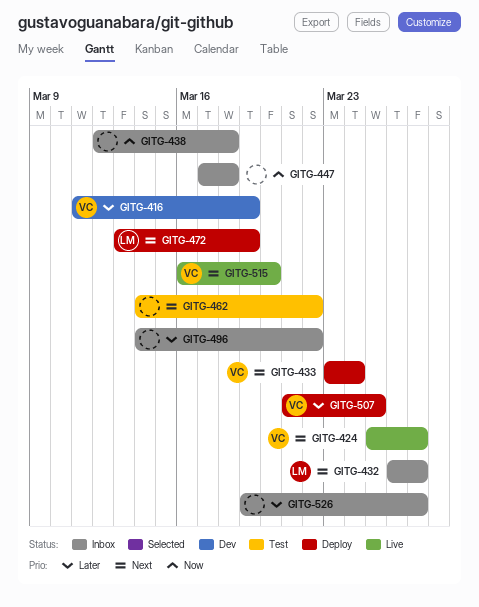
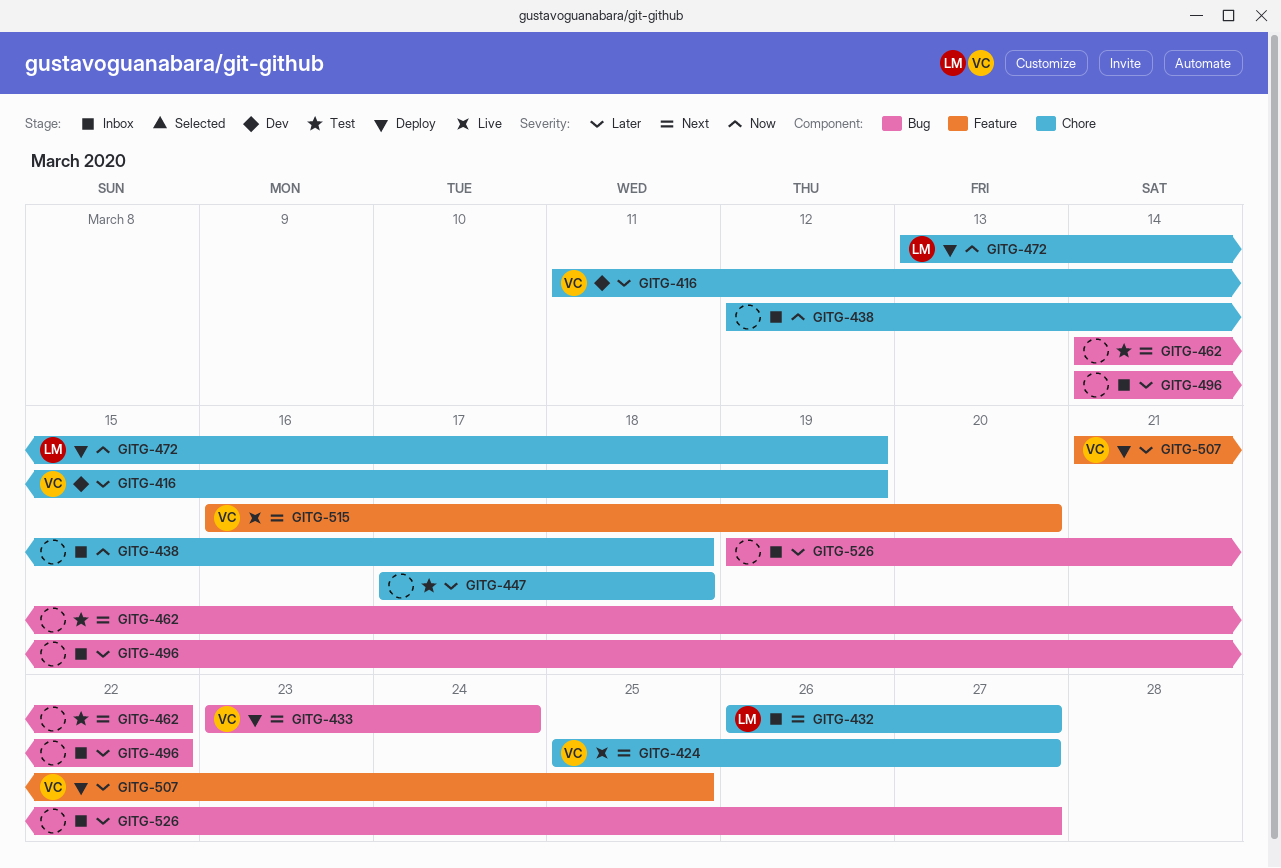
GITG-447, status: Inbox -> Test
GITG-447, priority: Now -> Later
GITG-472, priority: Next -> Now

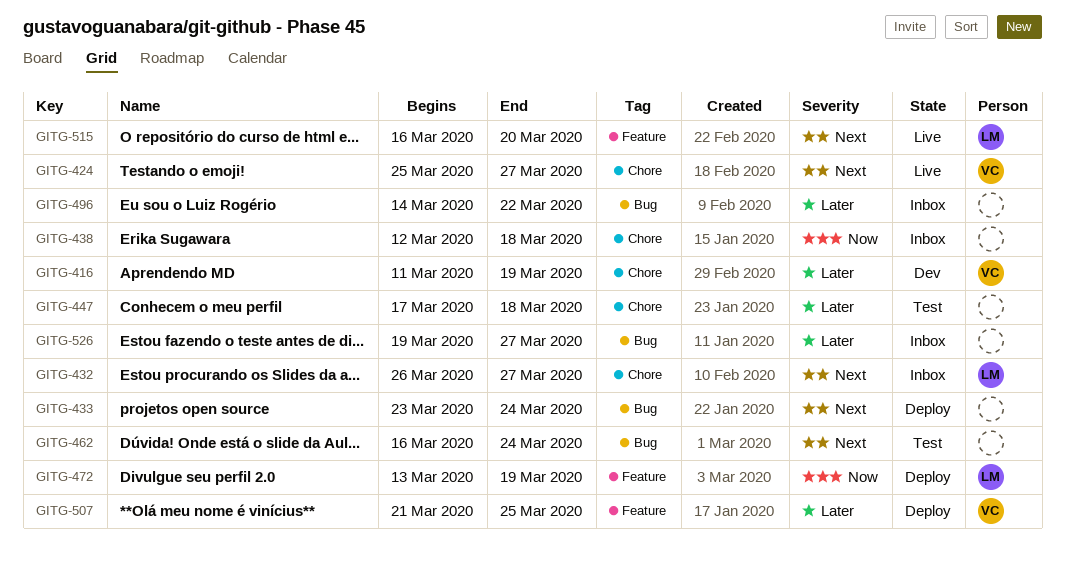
GITG-433, owner: VC -> none
GITG-462, start: Mar 14 -> Mar 16
GITG-462, due: Mar 22 -> Mar 24
GITG-472, label: Chore -> Feature
GITG-515, owner: VC -> LM

